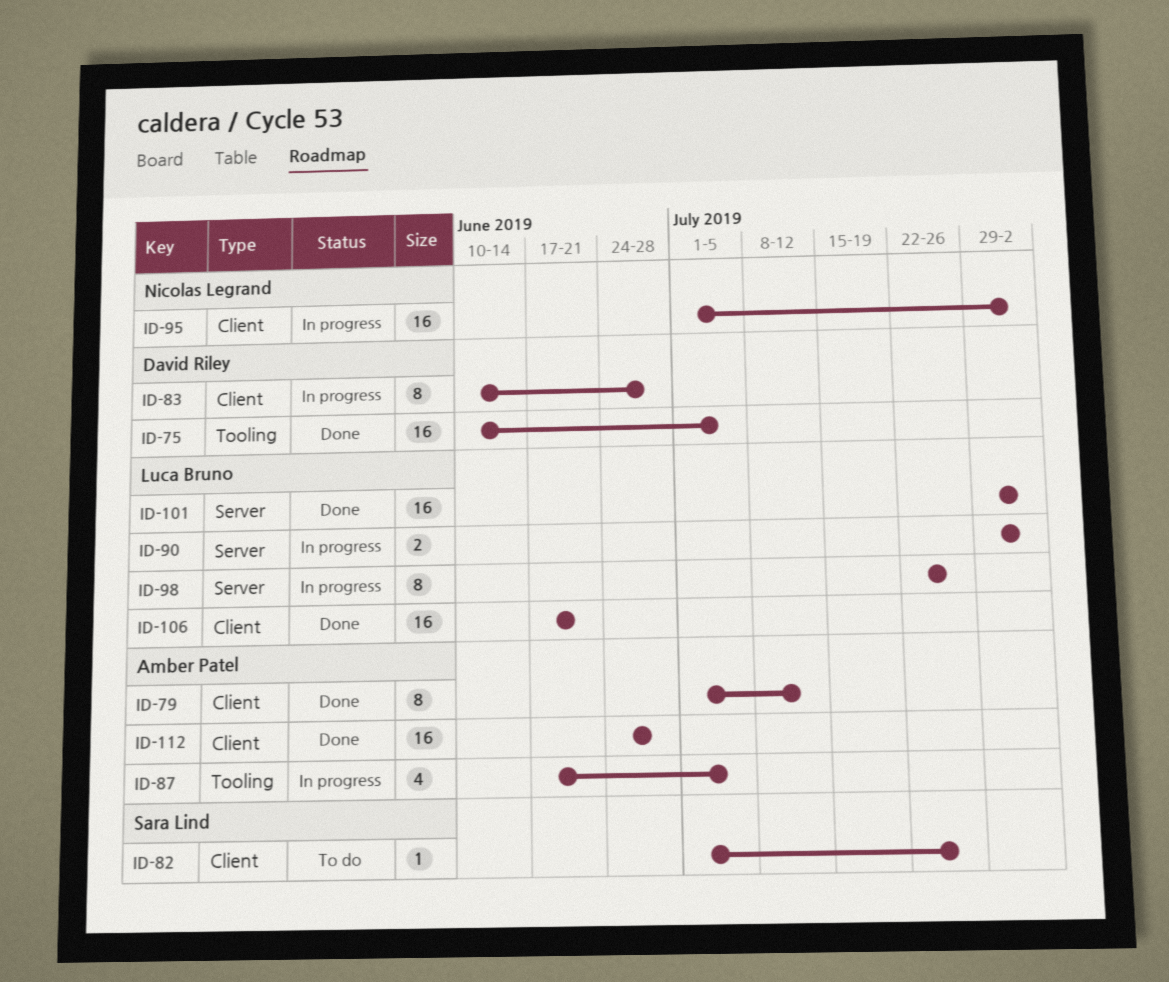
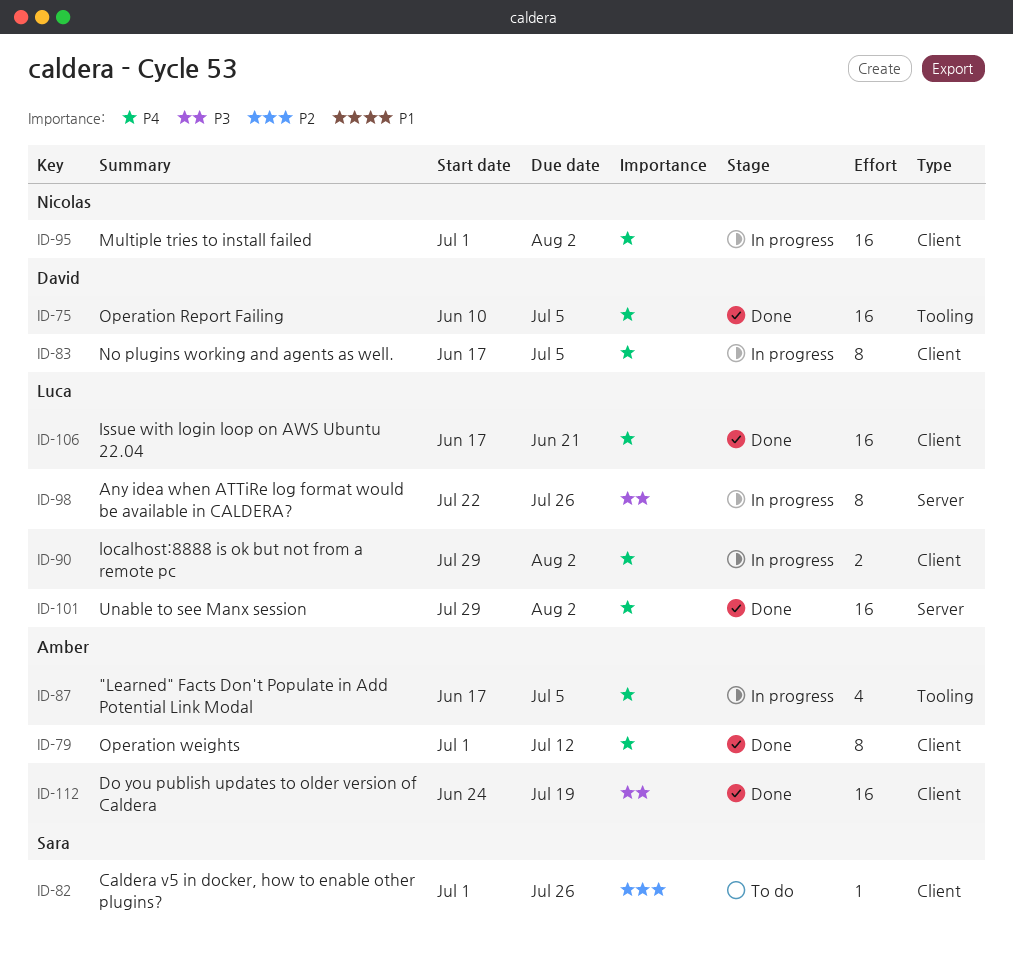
ID-83, start: Jun 10 -> Jun 17
ID-83, due: Jun 28 -> Jul 5
ID-90, label: Server -> Client
ID-112, due: Jun 28 -> Jul 19

